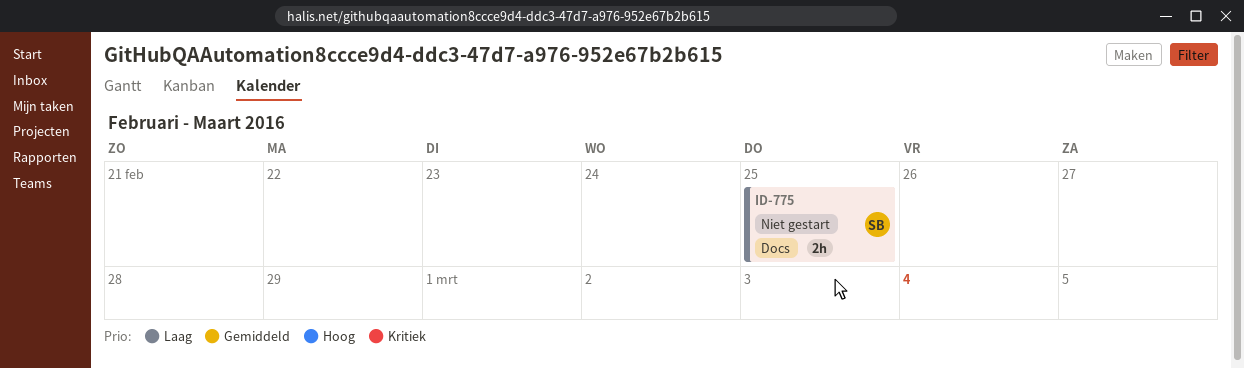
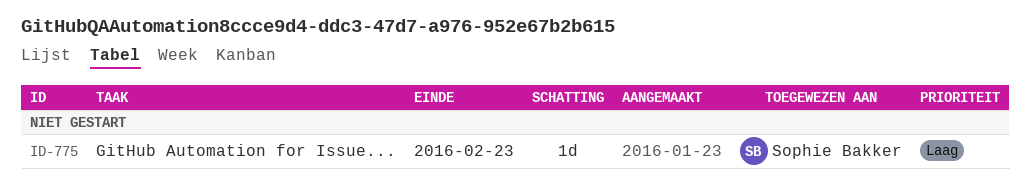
ID-775, estimate: 2h -> 1d
ID-775, due: Feb 25 -> Feb 23

